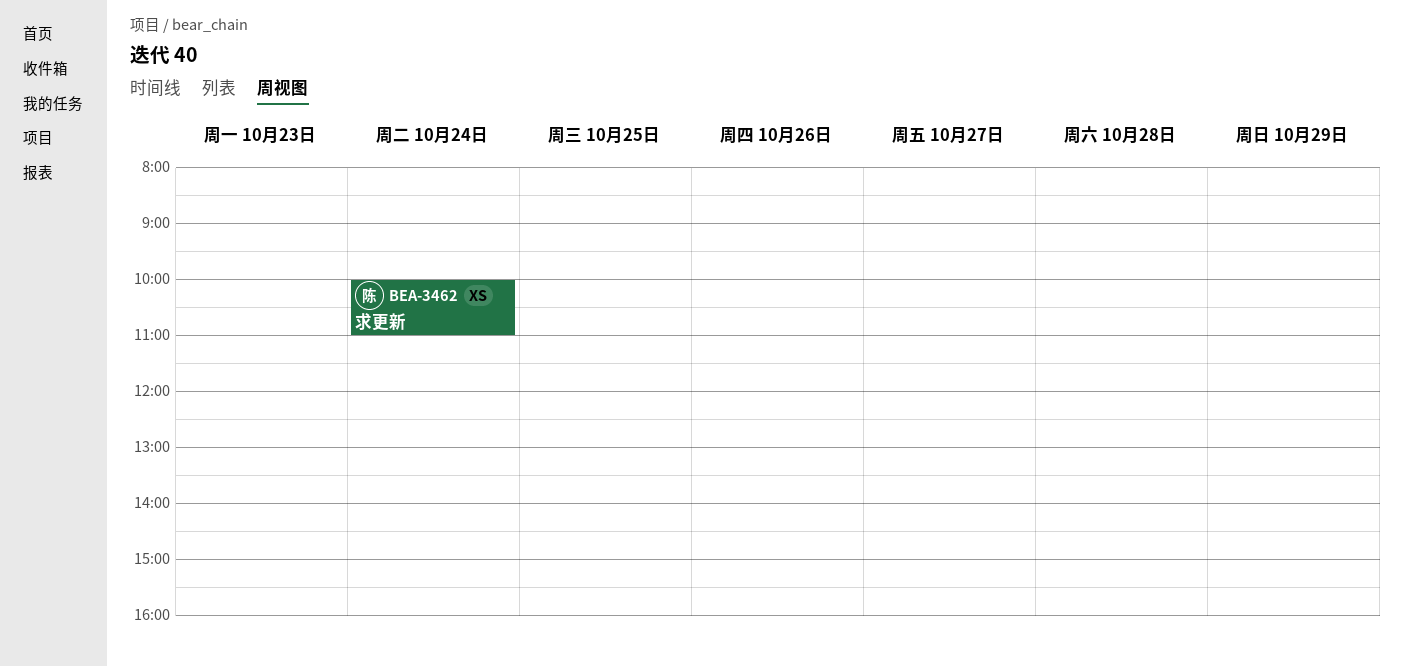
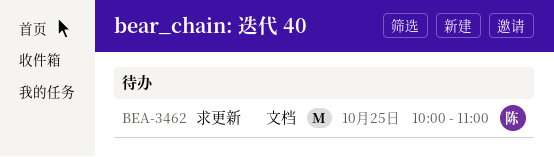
BEA-3462, estimate: XS -> M
BEA-3462, day: Oct 24 -> Oct 25

